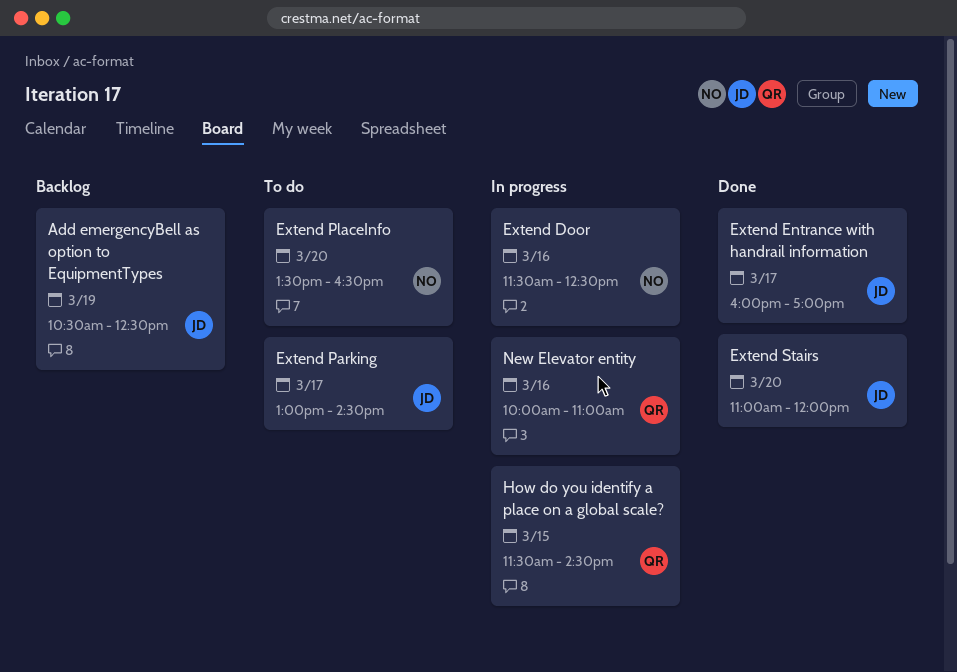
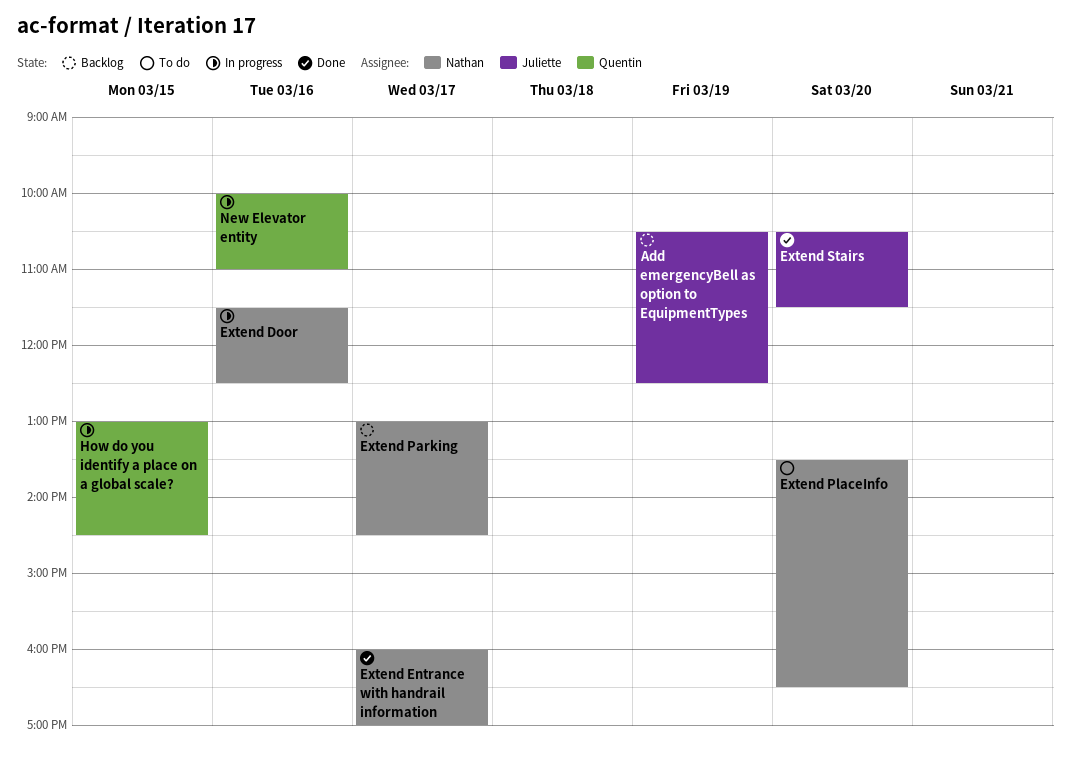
Extend Entrance with handrail information, owner: Juliette -> Nathan
Extend Parking, status: To do -> Backlog
Extend Parking, owner: Juliette -> Nathan
Extend Stairs, begins: 11:00 -> 10:30
Extend Stairs, ends: 12:00 -> 11:30
How do you identify a place on a global scale?, begins: 11:30 -> 13:00

